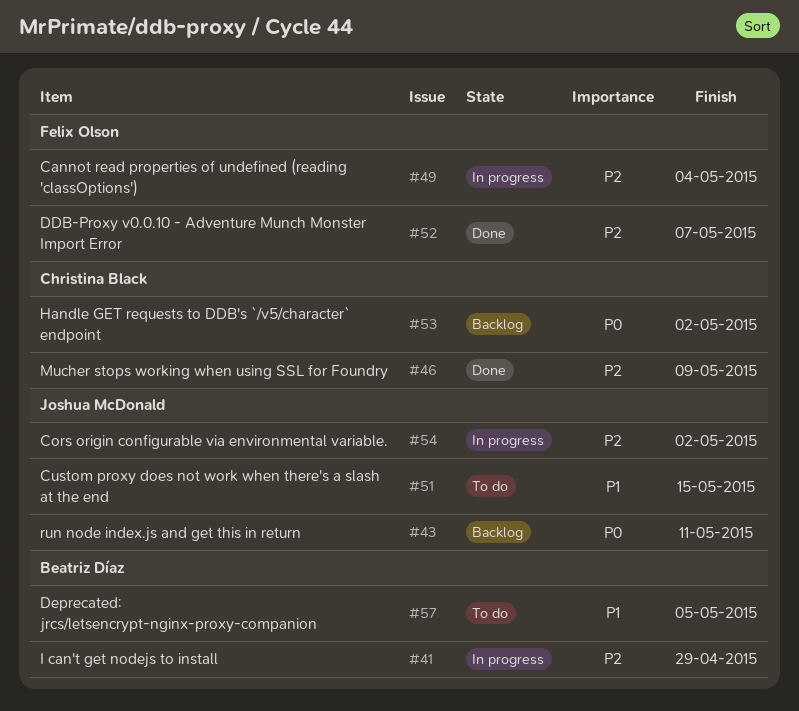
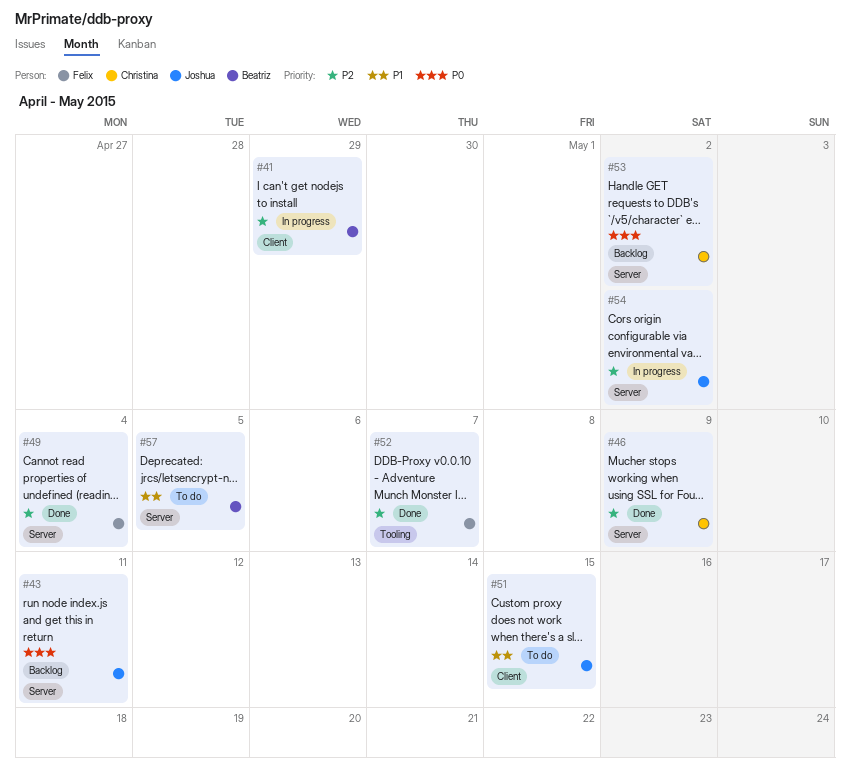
#49, status: In progress -> Done

